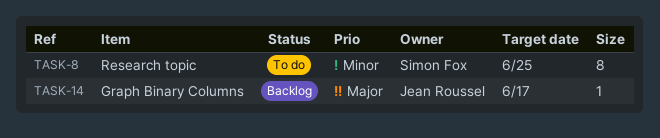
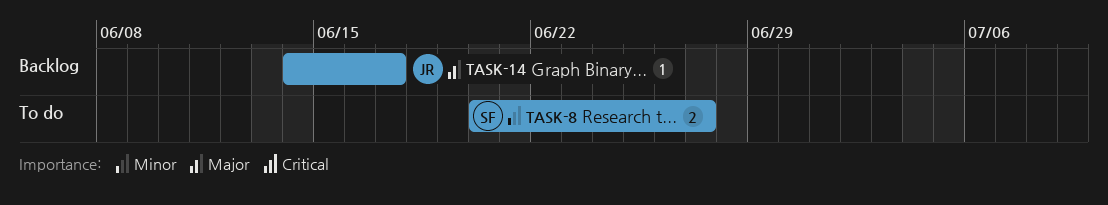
TASK-8, estimate: 8 -> 2
TASK-8, due: Jun 25 -> Jun 27

